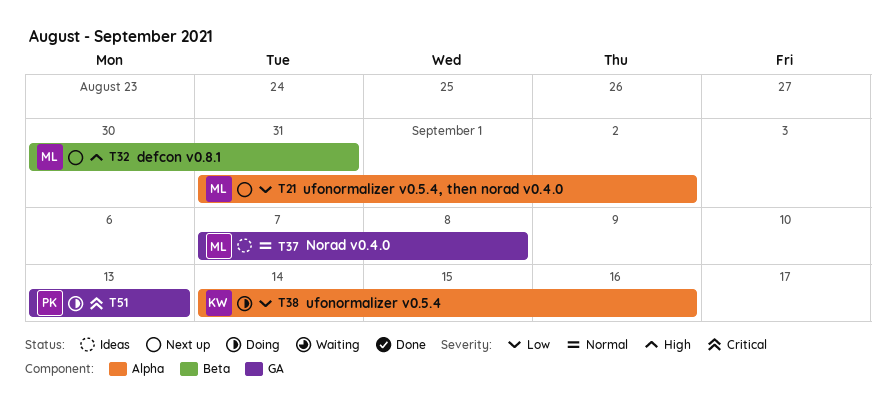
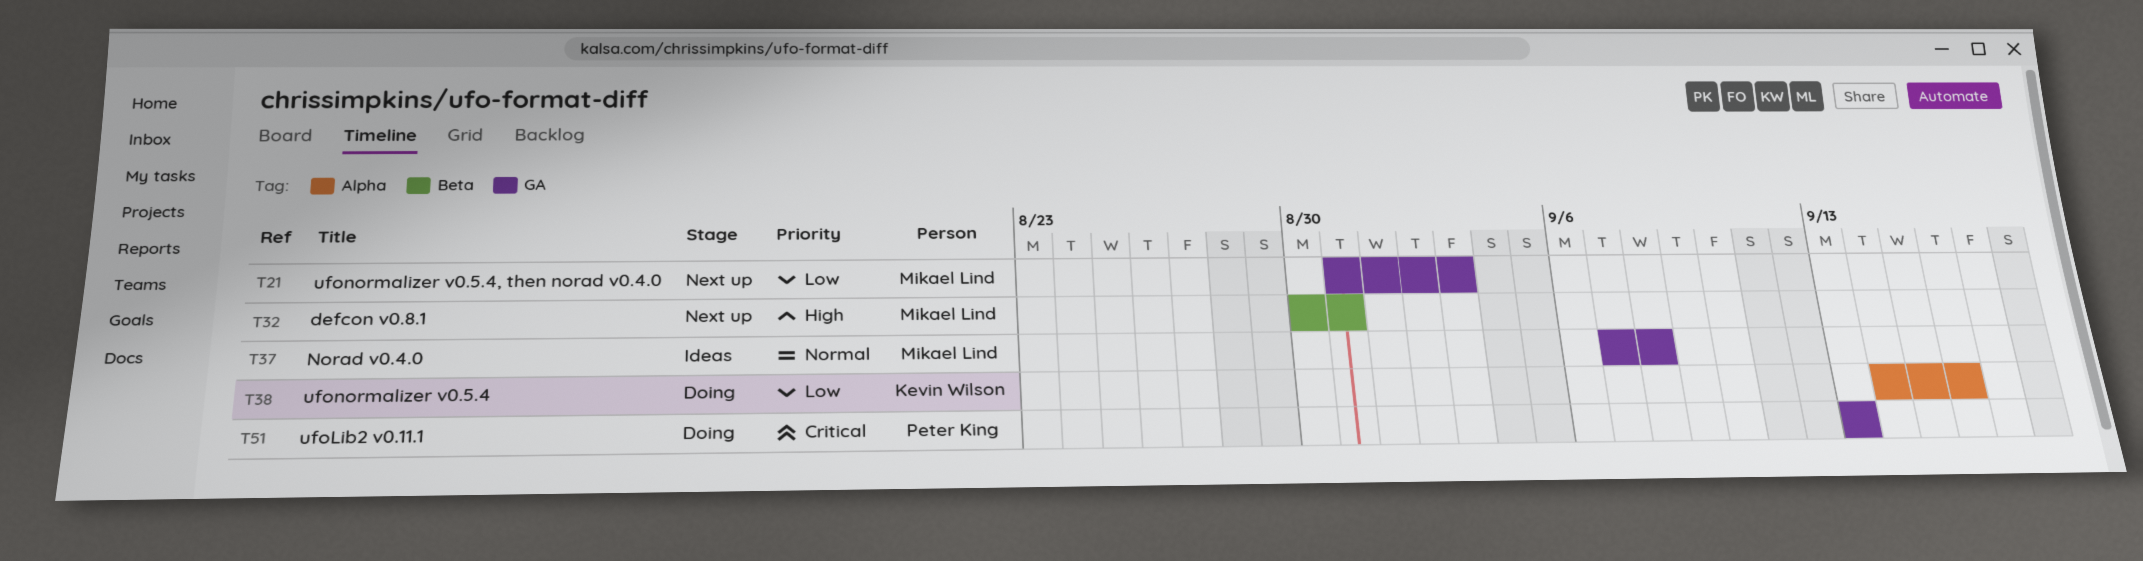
T21, label: Alpha -> GA
T21, due: Sep 2 -> Sep 3

